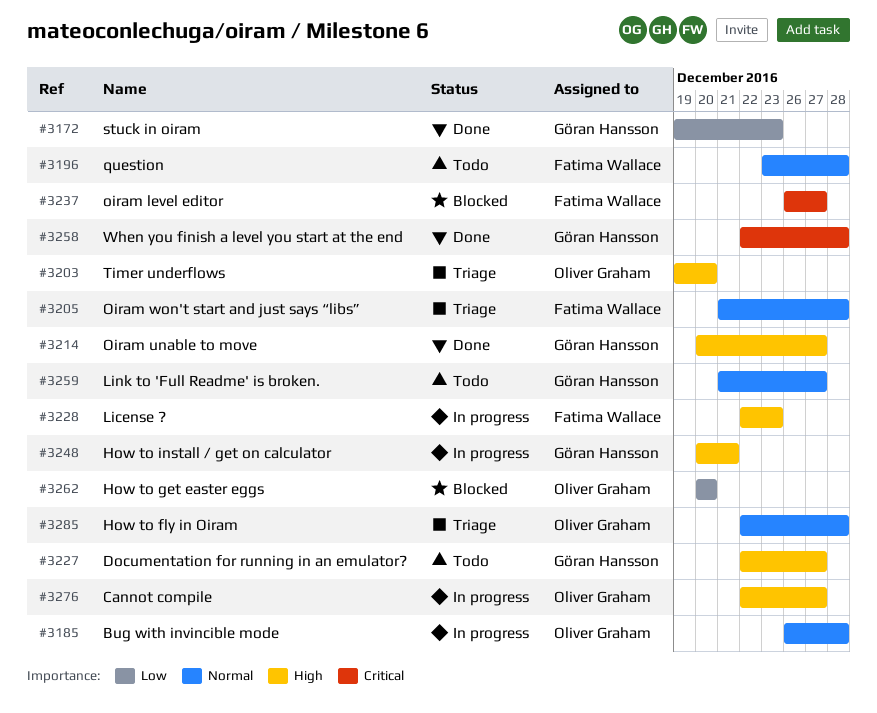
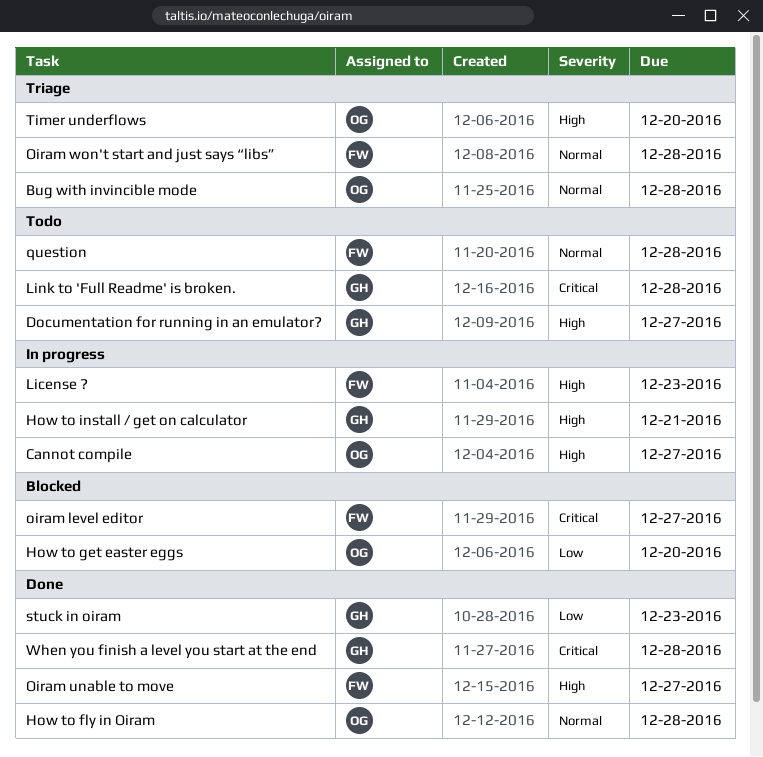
Bug with invincible mode, status: In progress -> Triage
How to fly in Oiram, status: Triage -> Done
Link to 'Full Readme' is broken., priority: Normal -> Critical
Link to 'Full Readme' is broken., due: Dec 27 -> Dec 28
Oiram unable to move, owner: Göran Hansson -> Fatima Wallace

